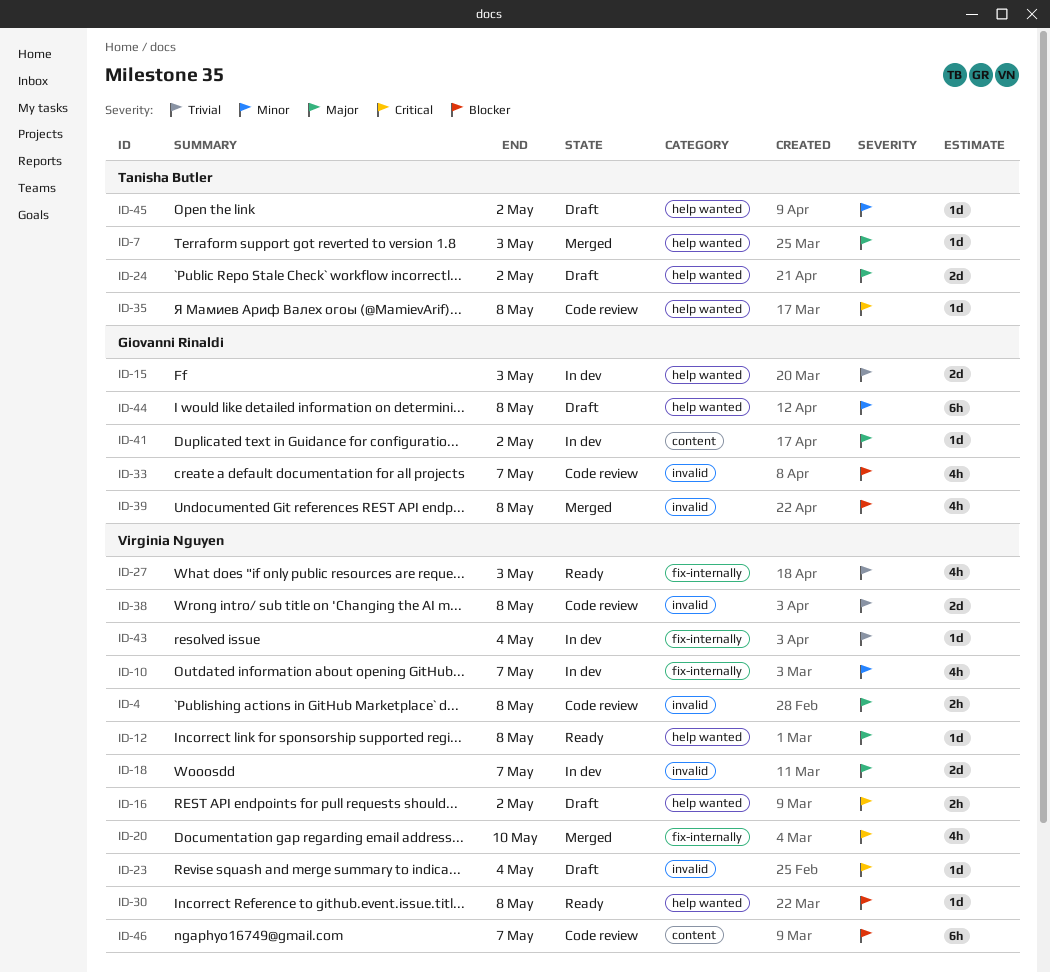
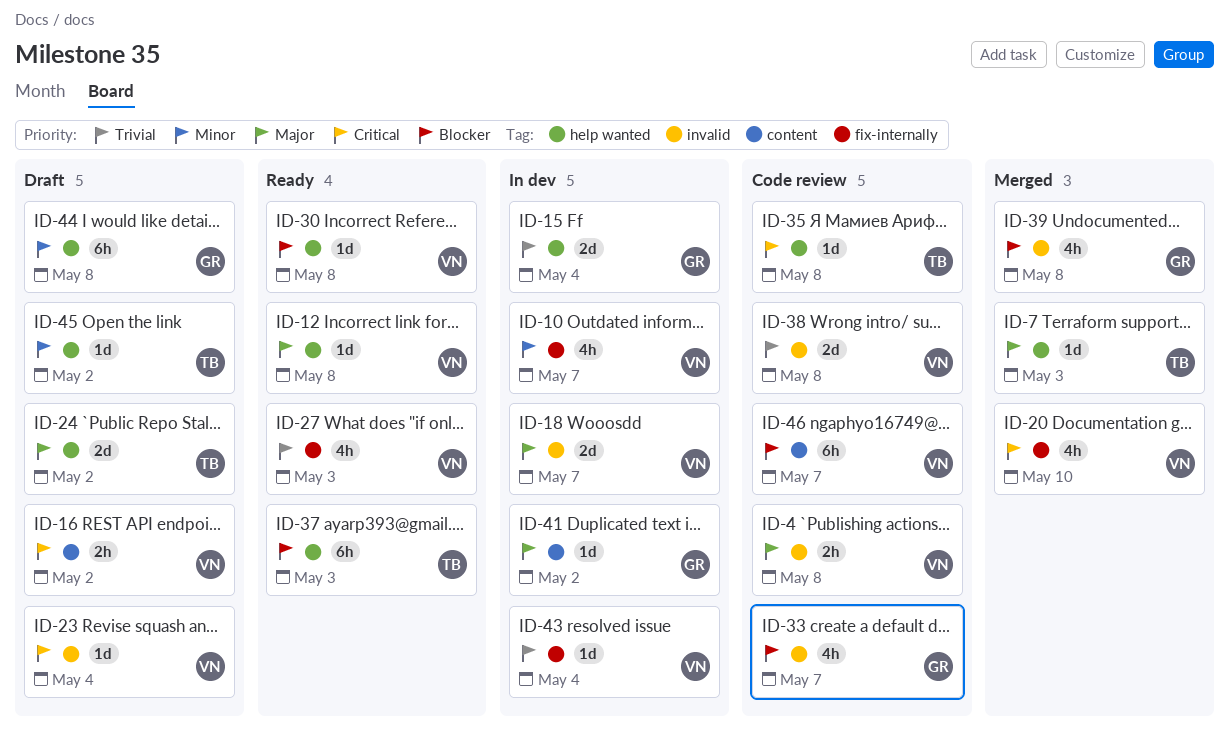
ID-15, due: May 3 -> May 4
ID-16, label: help wanted -> content
ID-37: none -> present

